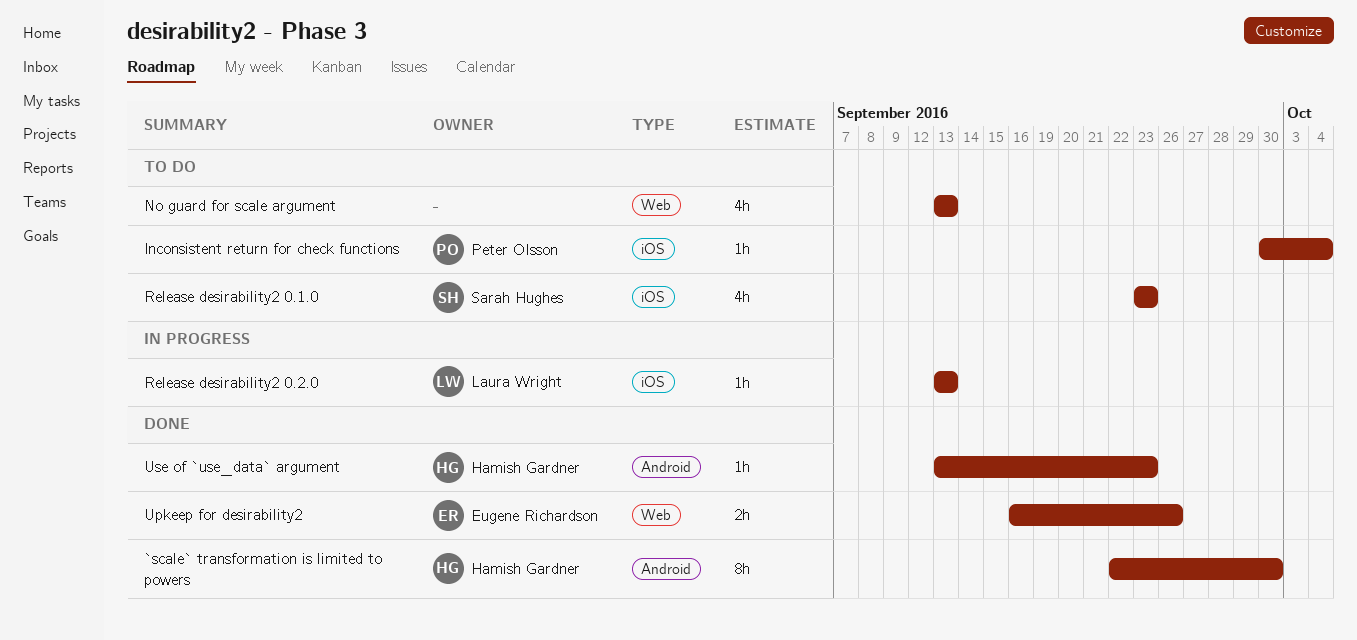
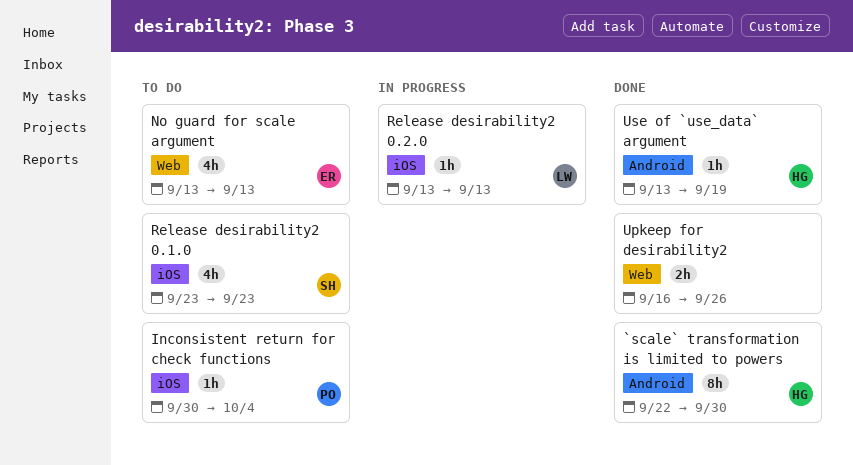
No guard for scale argument, owner: none -> Eugene Richardson
Upkeep for desirability2, owner: Eugene Richardson -> none
Use of `use_data` argument, due: Sep 23 -> Sep 19

